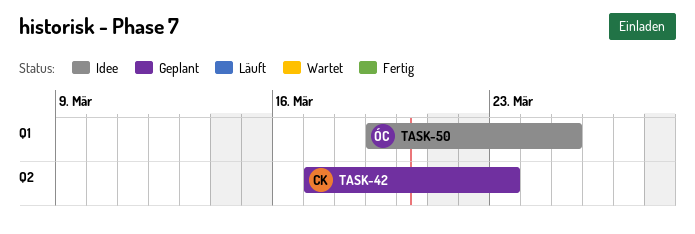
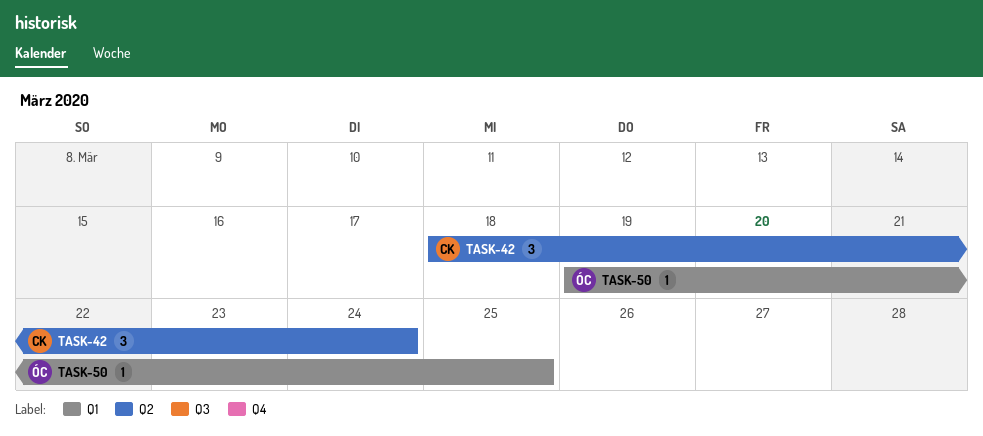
TASK-42, start: Mar 17 -> Mar 18
TASK-42, due: Mar 23 -> Mar 24

